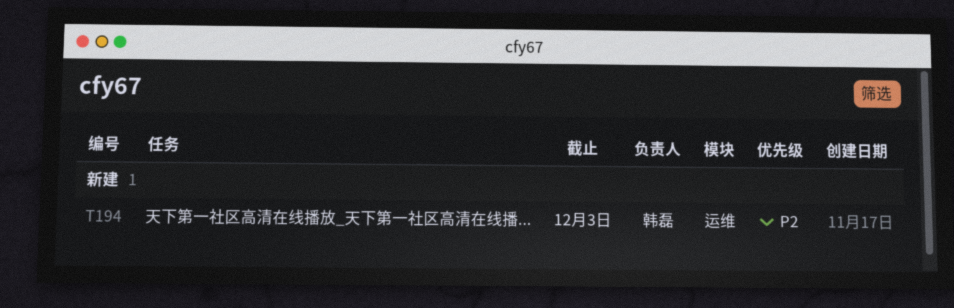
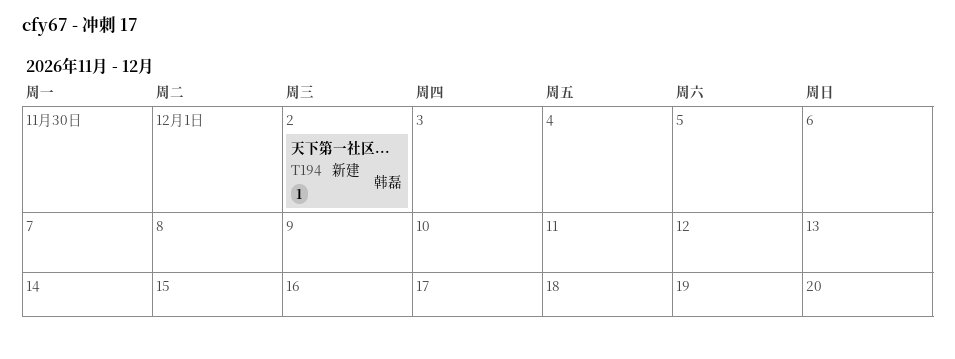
T194, due: Dec 3 -> Dec 2

